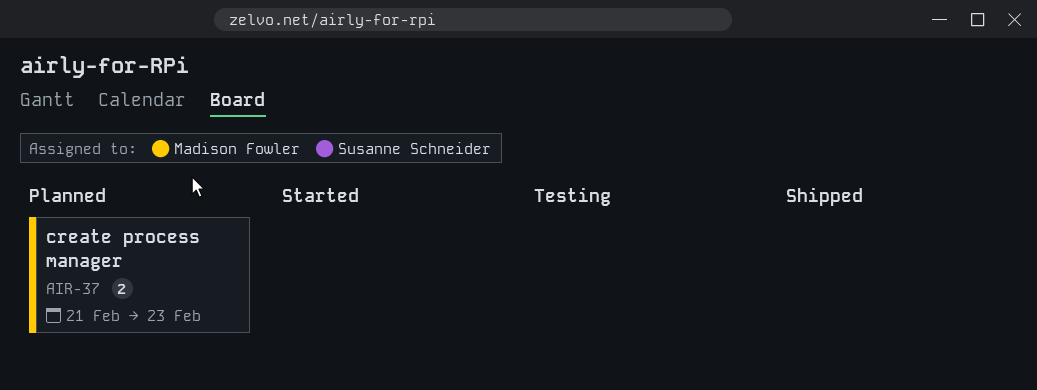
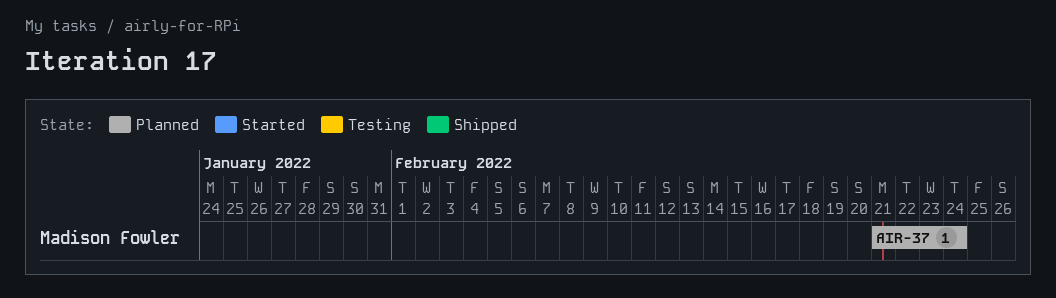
AIR-37, estimate: 2 -> 1
AIR-37, due: Feb 23 -> Feb 24

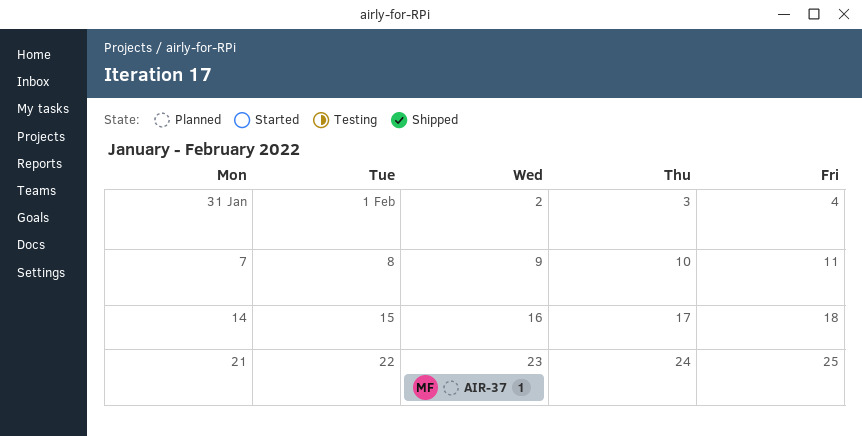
AIR-37, start: Feb 21 -> Feb 23
AIR-37, due: Feb 24 -> Feb 23

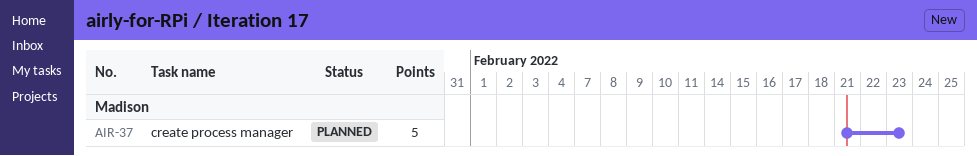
AIR-37, estimate: 1 -> 5
AIR-37, start: Feb 23 -> Feb 21

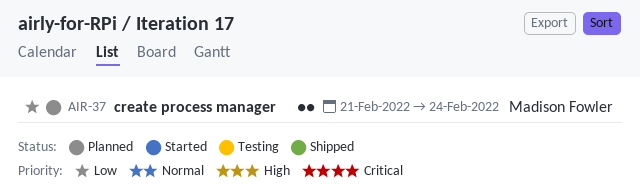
AIR-37, estimate: 5 -> 2
AIR-37, due: Feb 23 -> Feb 24

